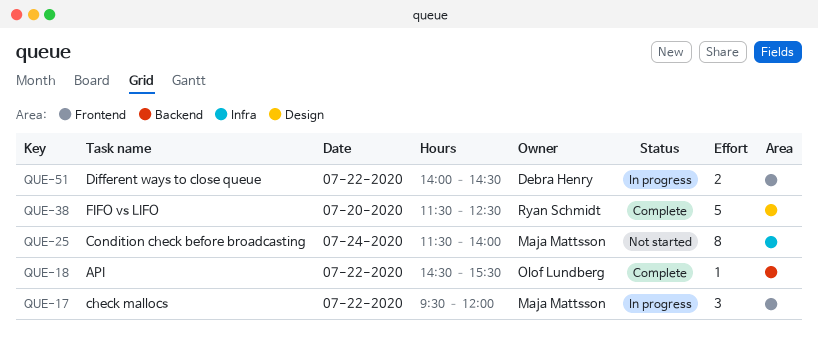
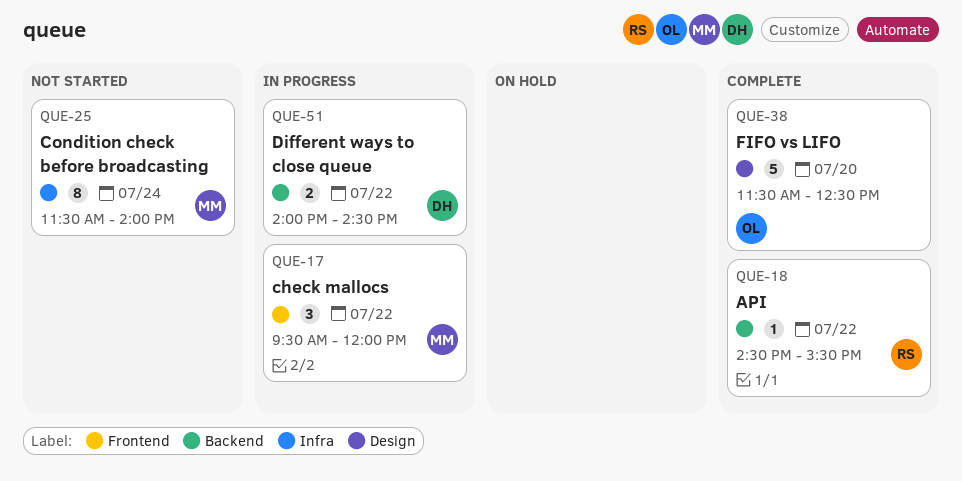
QUE-18, owner: Olof Lundberg -> Ryan Schmidt
QUE-38, owner: Ryan Schmidt -> Olof Lundberg
QUE-51, label: Frontend -> Backend

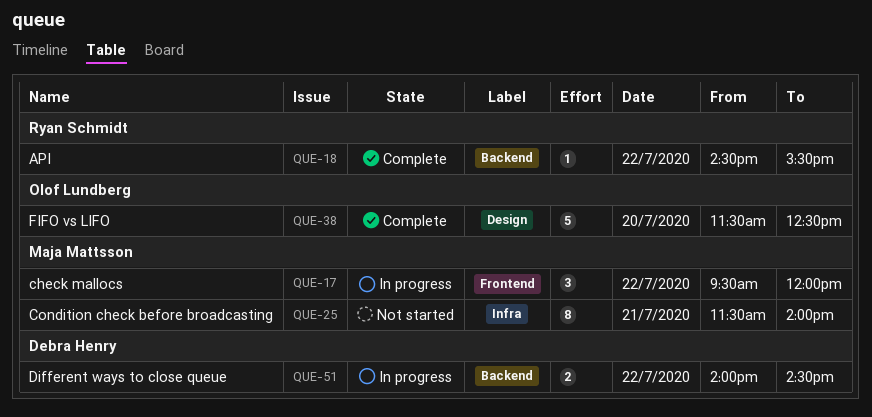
QUE-25, day: Jul 24 -> Jul 21

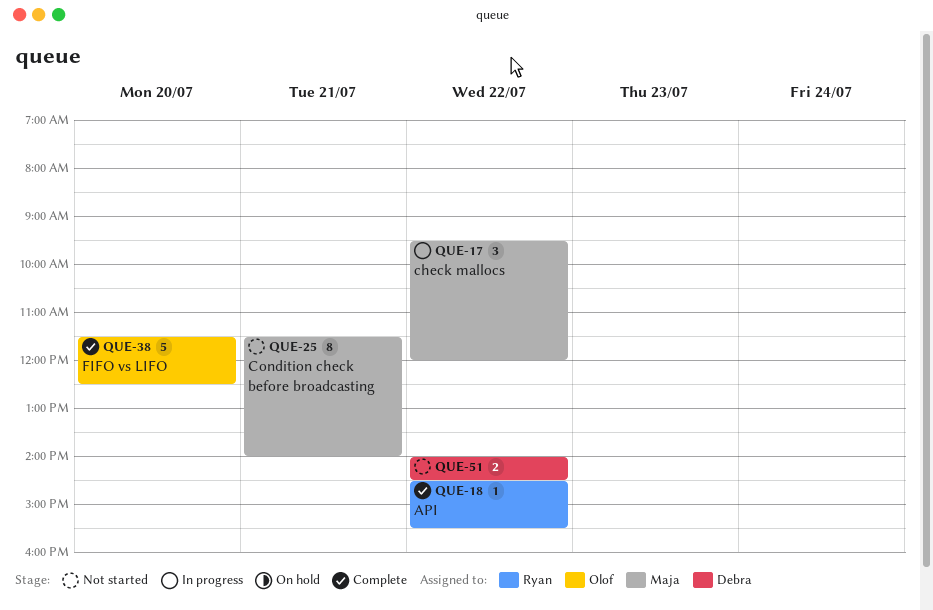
QUE-51, status: In progress -> Not started

